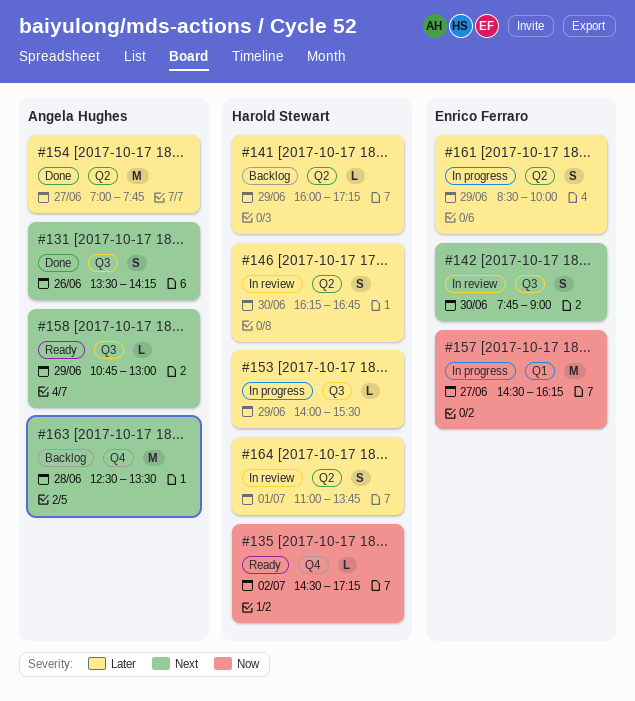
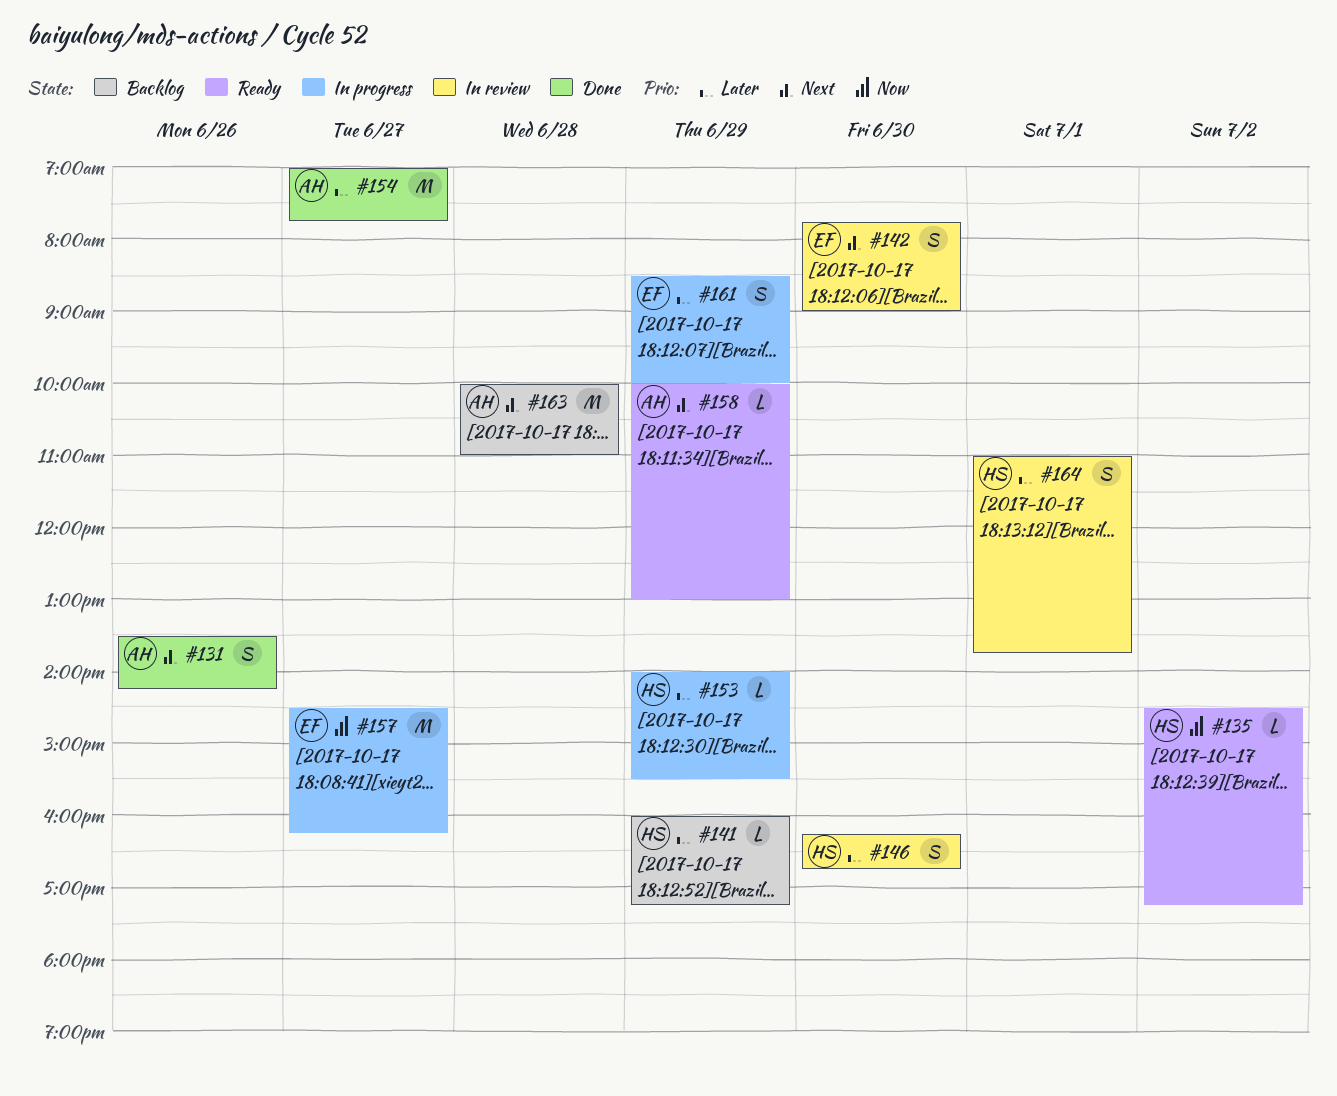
#158, begins: 10:45 -> 10:00
#163, begins: 12:30 -> 10:00
#163, ends: 13:30 -> 11:00

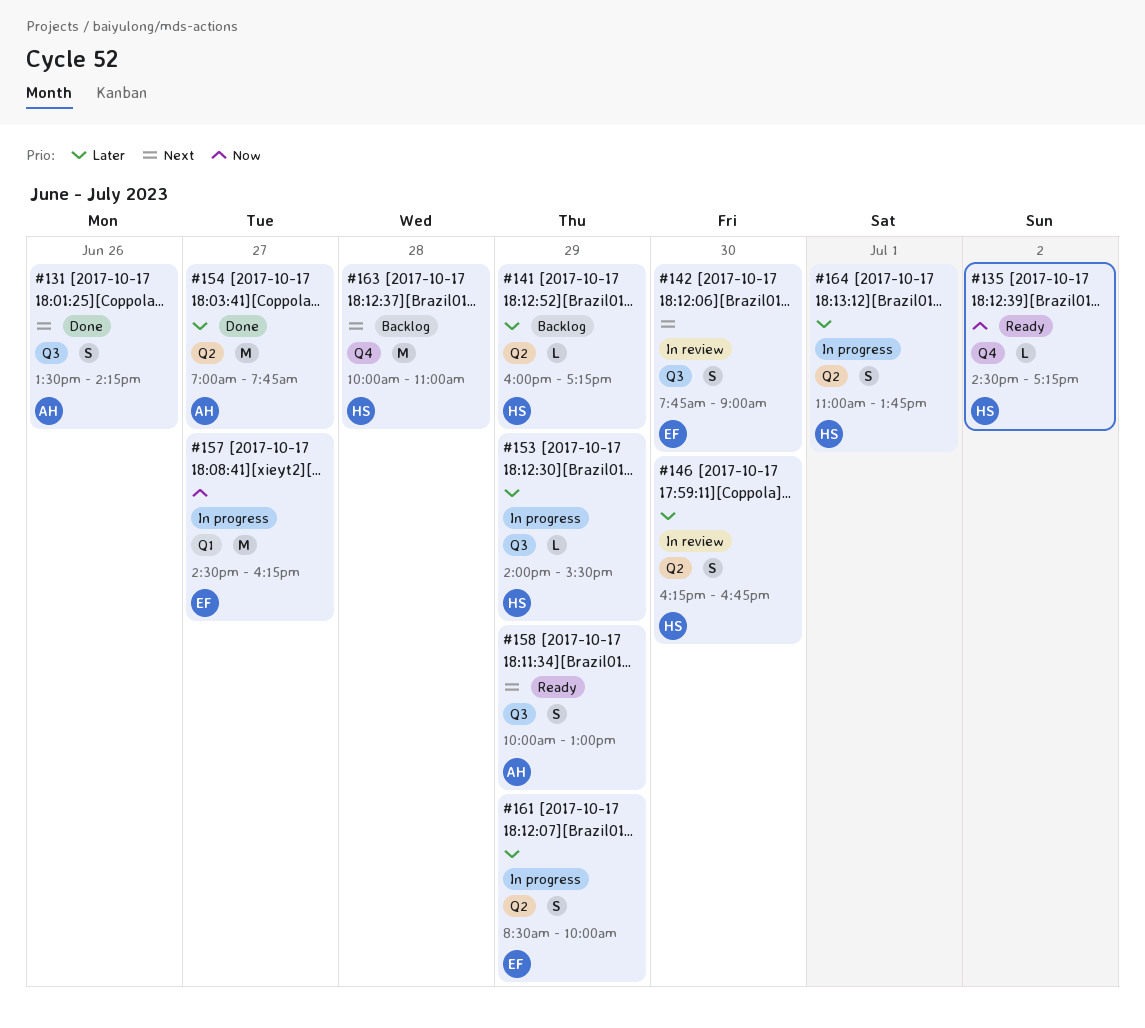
#158, estimate: L -> S
#163, owner: AH -> HS
#164, status: In review -> In progress

